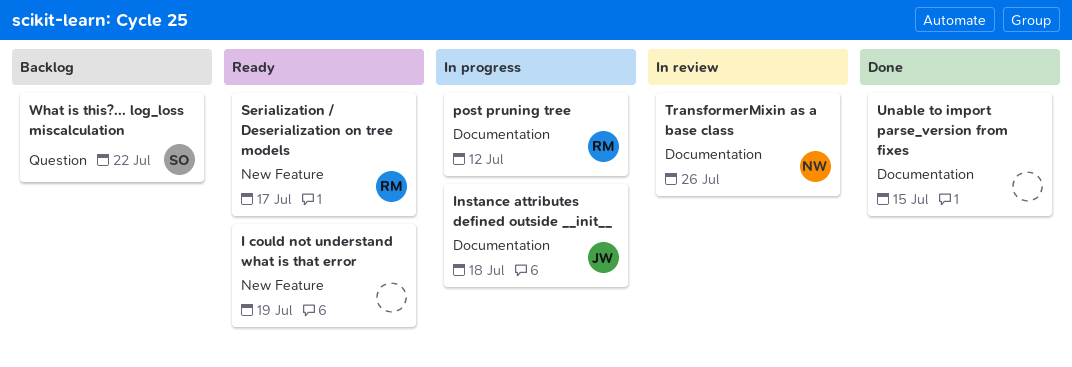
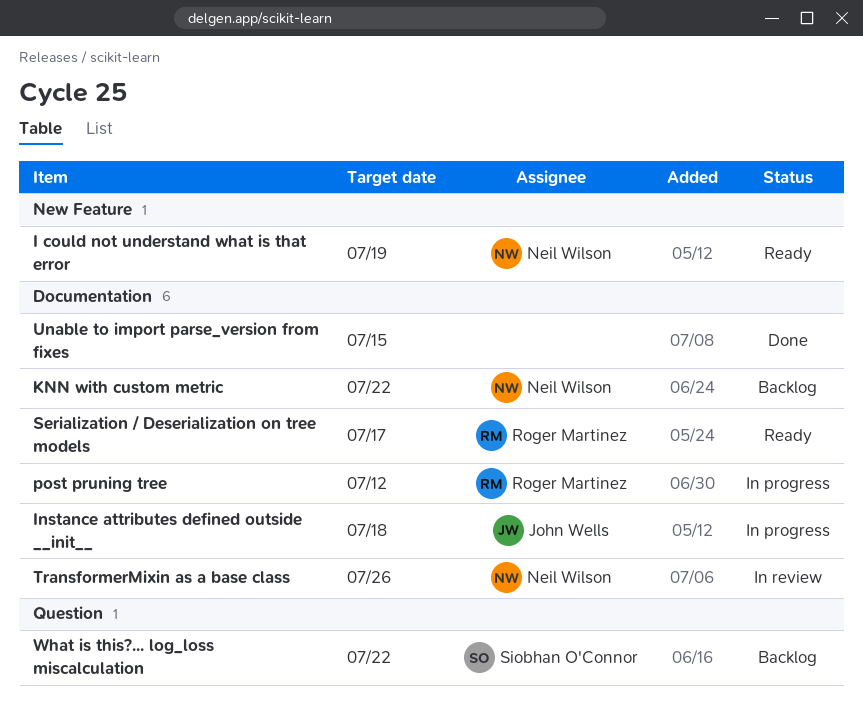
I could not understand what is that error, owner: none -> Neil Wilson
KNN with custom metric: none -> present
Serialization / Deserialization on tree models, label: New Feature -> Documentation

